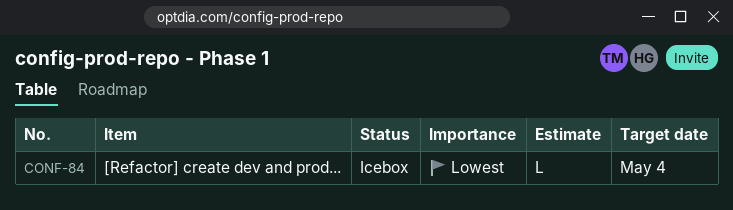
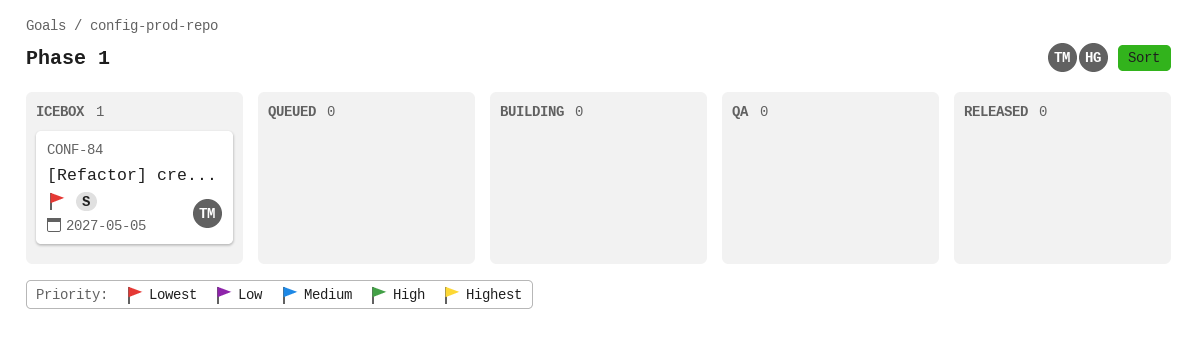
CONF-84, estimate: L -> S
CONF-84, due: May 4 -> May 5

